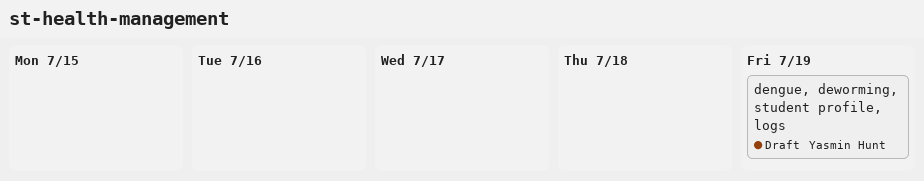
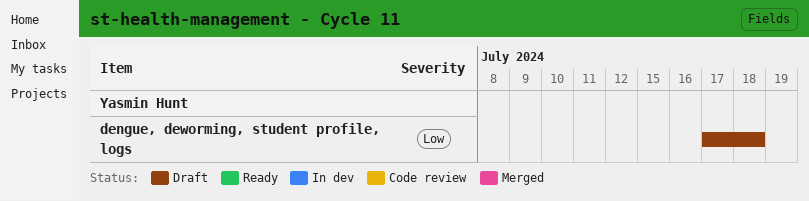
dengue, deworming, student profile, logs, due: Jul 19 -> Jul 18

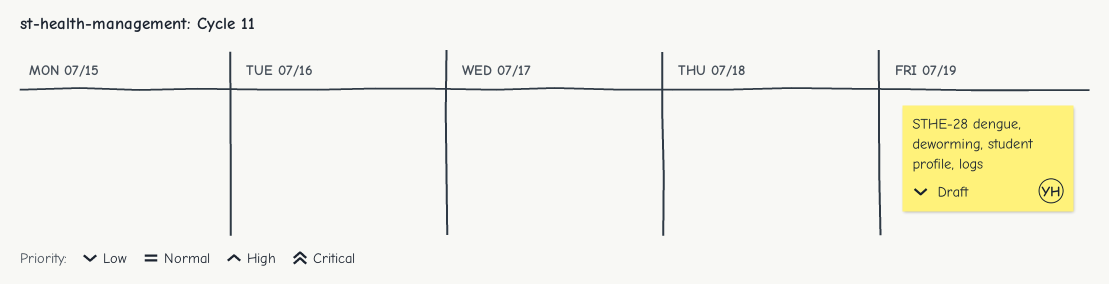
dengue, deworming, student profile, logs, due: Jul 18 -> Jul 19

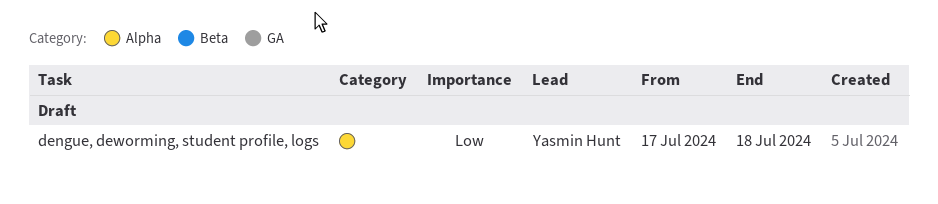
dengue, deworming, student profile, logs, due: Jul 19 -> Jul 18

